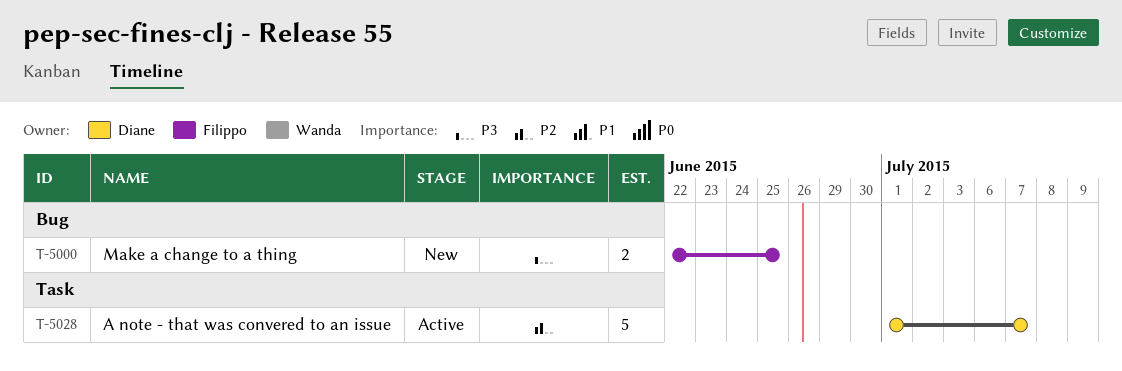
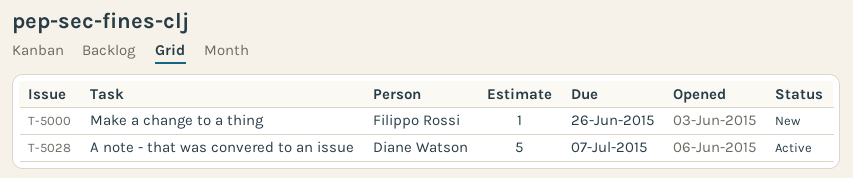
T-5000, estimate: 2 -> 1
T-5000, due: Jun 25 -> Jun 26

